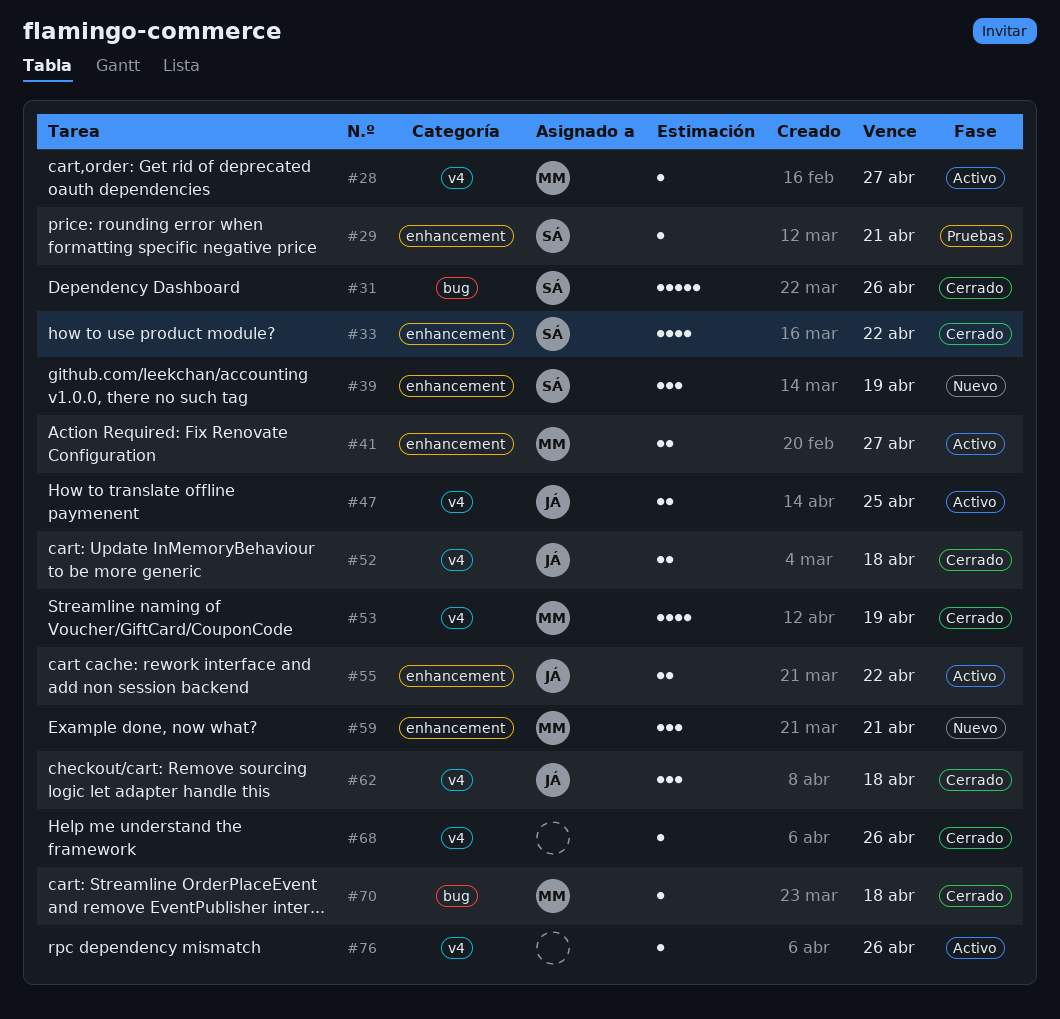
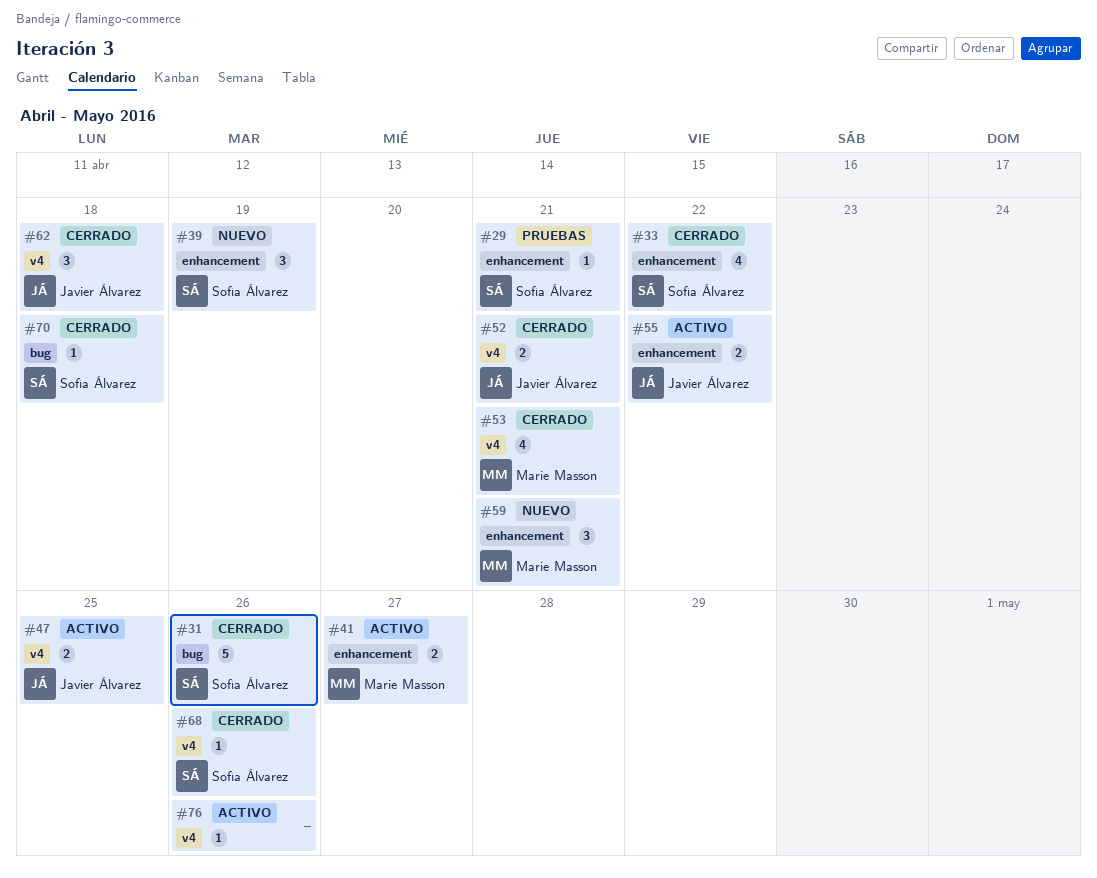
#28: present -> none
#52, due: Apr 18 -> Apr 21
#53, due: Apr 19 -> Apr 21
#68, owner: none -> Sofía Álvarez
#70, owner: Marie Masson -> Sofía Álvarez

